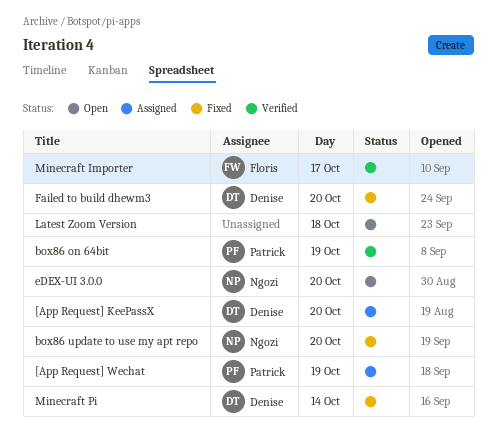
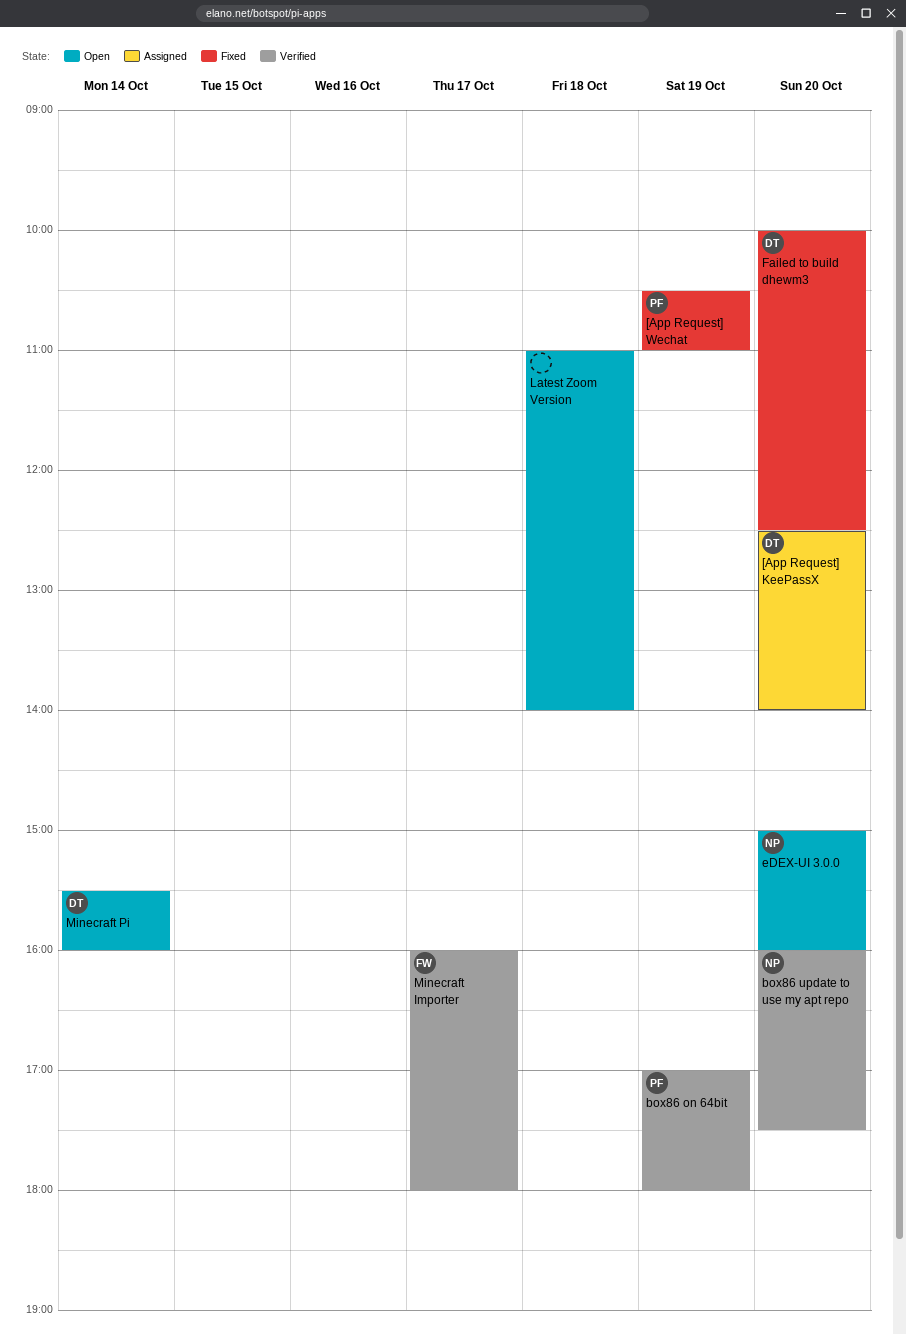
[App Request] Wechat, status: Assigned -> Fixed
box86 update to use my apt repo, status: Fixed -> Verified
Minecraft Pi, status: Fixed -> Open

